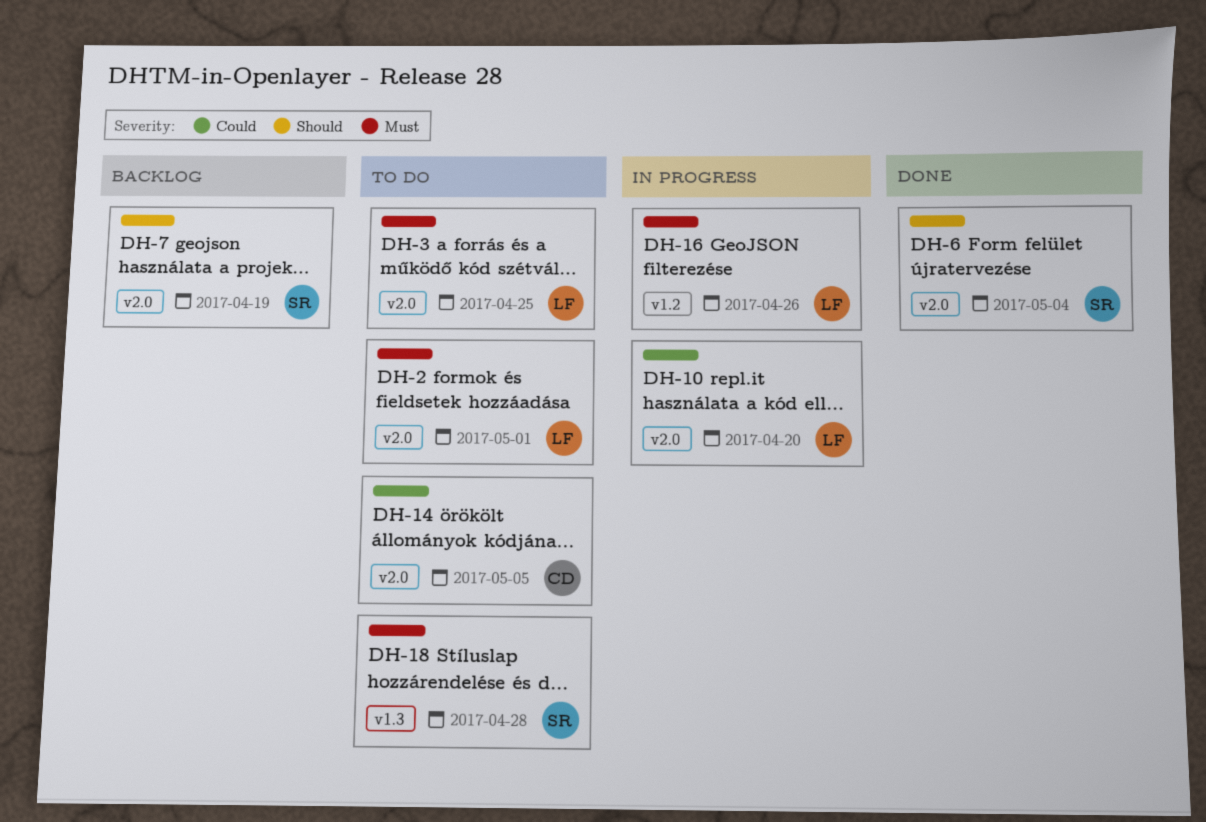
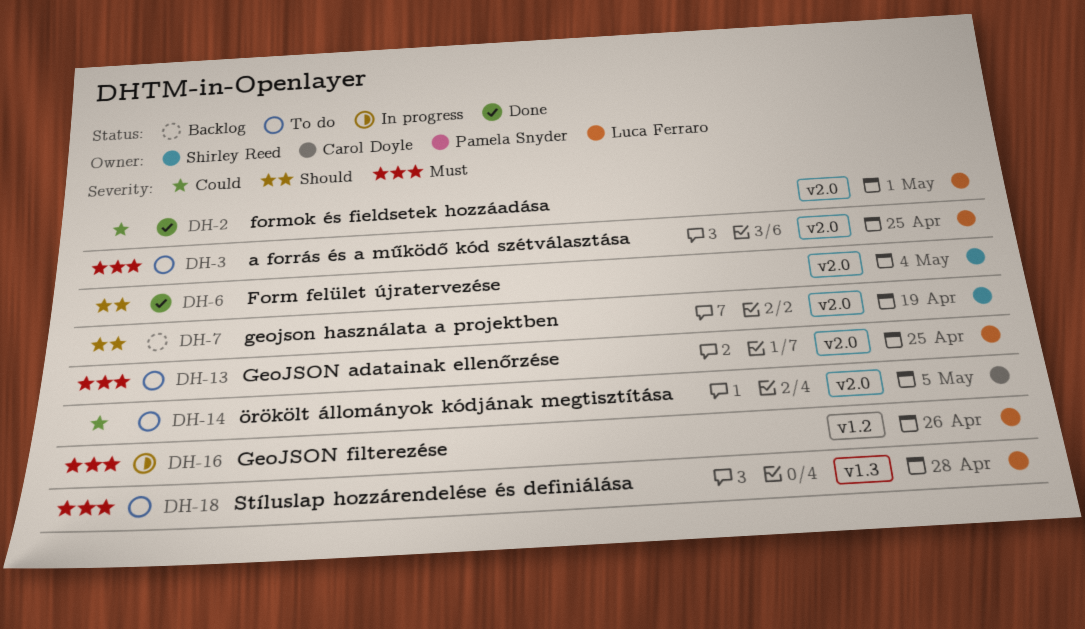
DH-2, status: To do -> Done
DH-2, priority: Must -> Could
DH-10: present -> none
DH-13: none -> present
DH-18, owner: Shirley Reed -> Luca Ferraro

